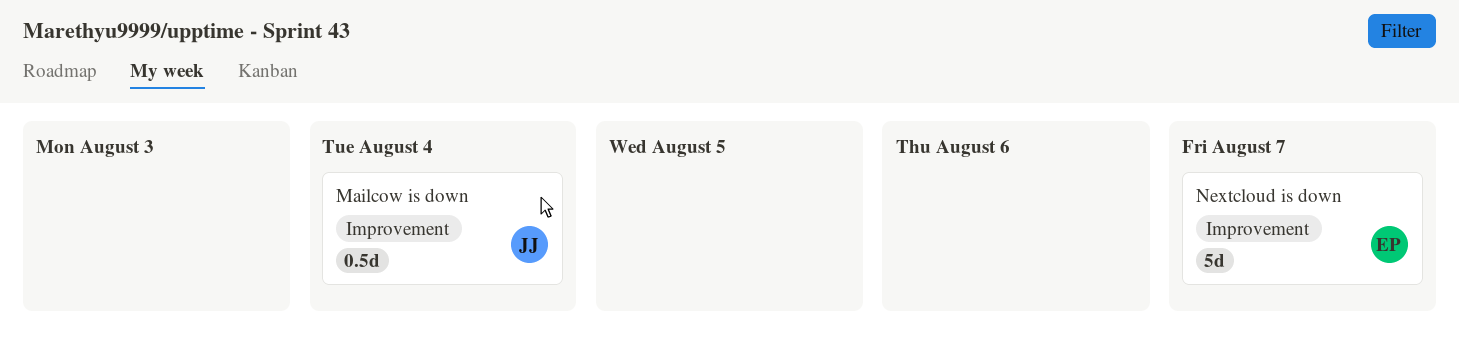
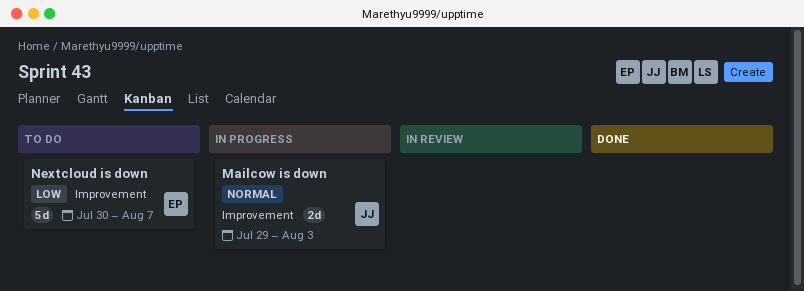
Mailcow is down, estimate: 0.5d -> 2d
Mailcow is down, due: Aug 4 -> Aug 3

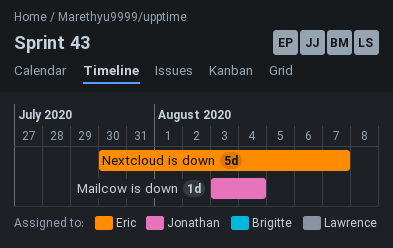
Mailcow is down, estimate: 2d -> 1d
Mailcow is down, start: Jul 29 -> Aug 3
Mailcow is down, due: Aug 3 -> Aug 4

